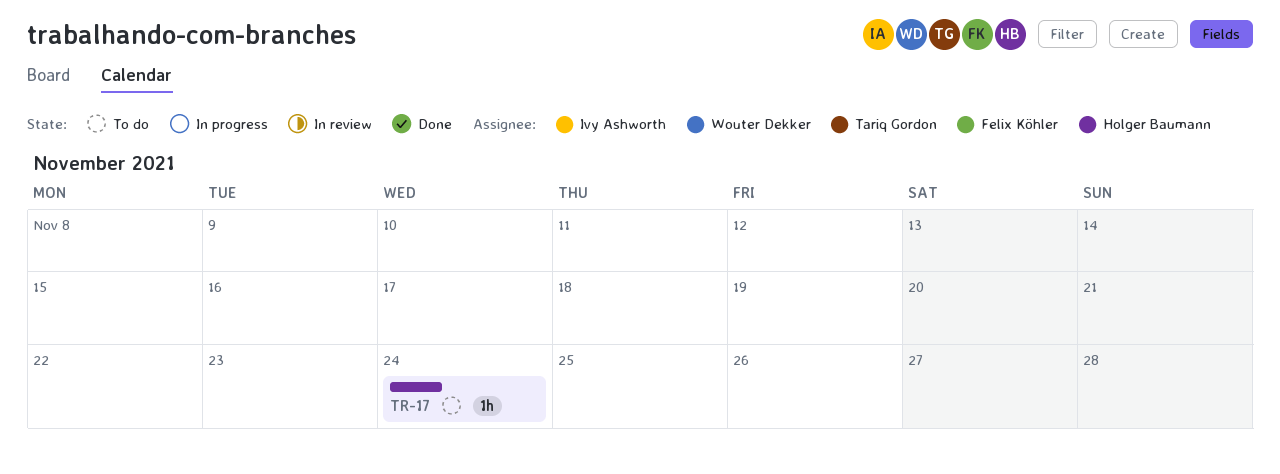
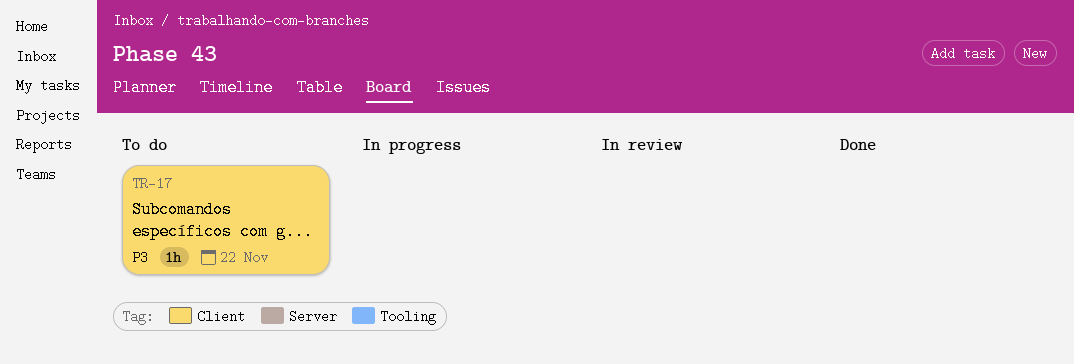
TR-17, due: Nov 24 -> Nov 22

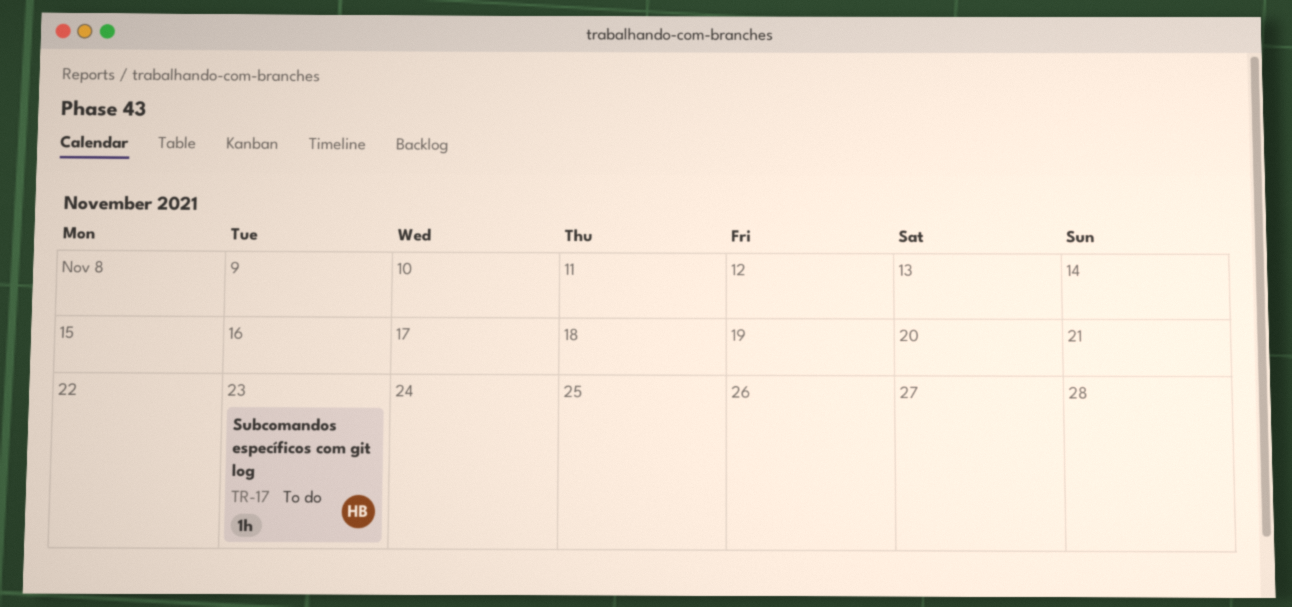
TR-17, due: Nov 22 -> Nov 23

